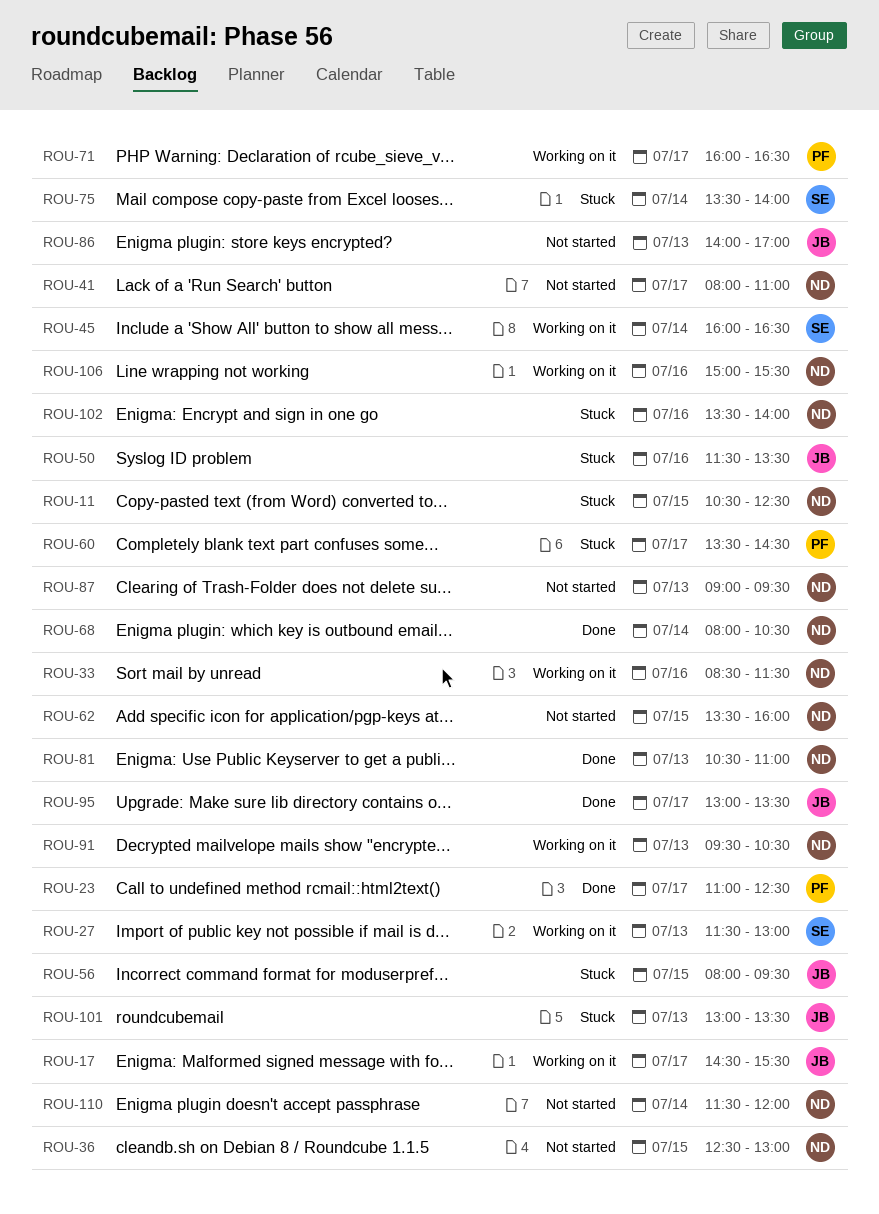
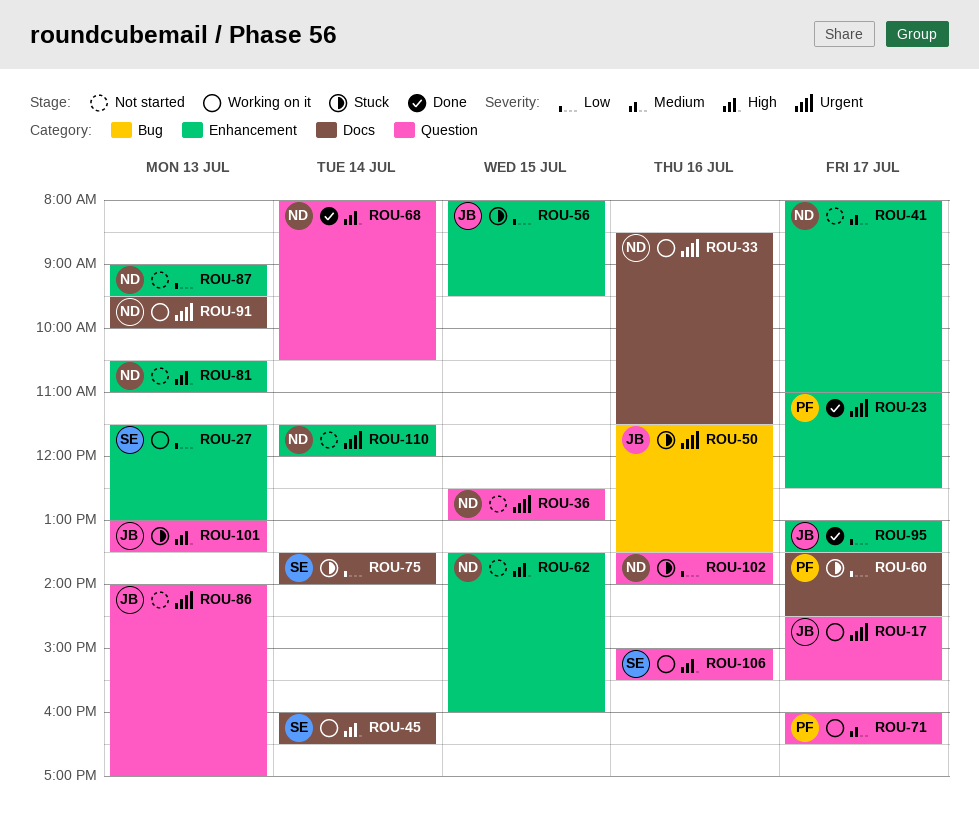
ROU-11: present -> none
ROU-81, status: Done -> Not started
ROU-91, ends: 10:30 -> 10:00
ROU-106, owner: ND -> SE

